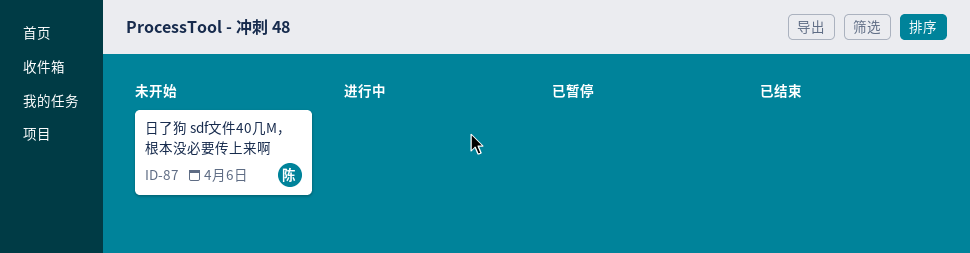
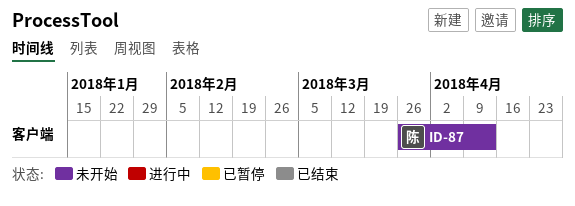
ID-87, due: Apr 6 -> Apr 13

